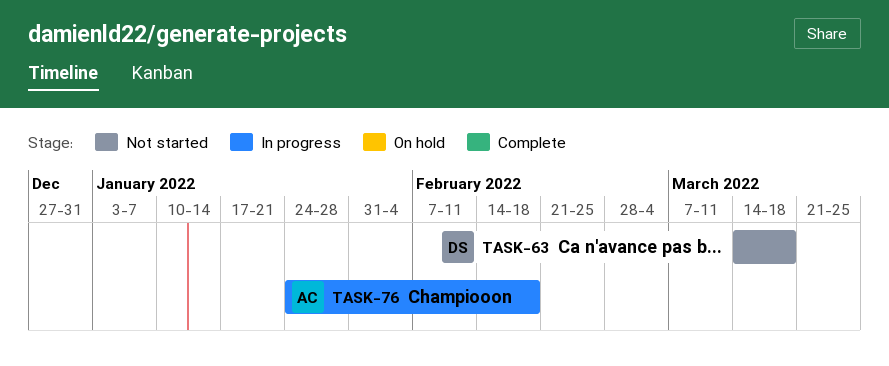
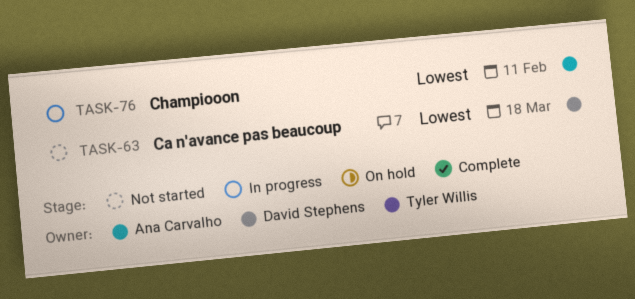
TASK-76, due: Feb 18 -> Feb 11

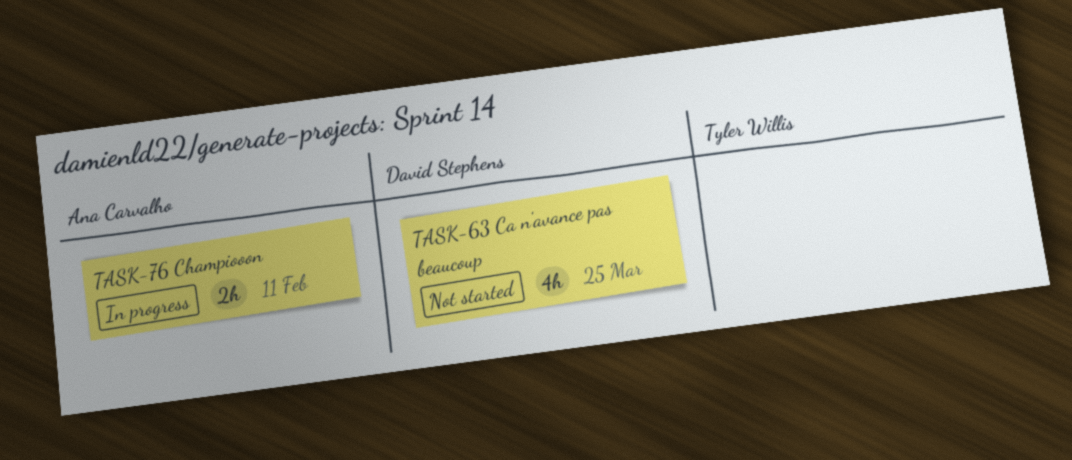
TASK-63, due: Mar 18 -> Mar 25

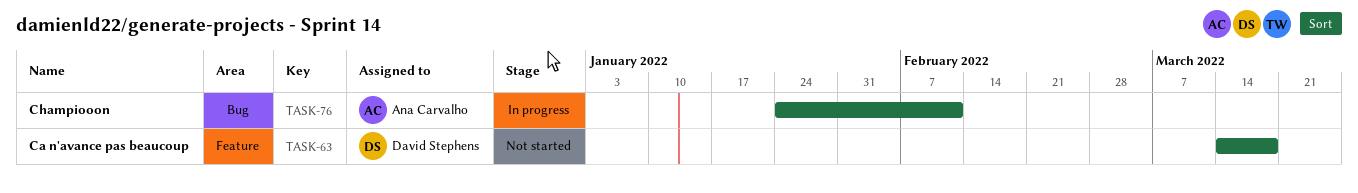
TASK-63, due: Mar 25 -> Mar 18

